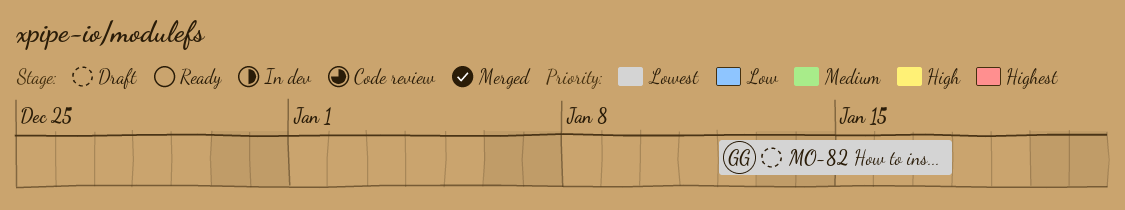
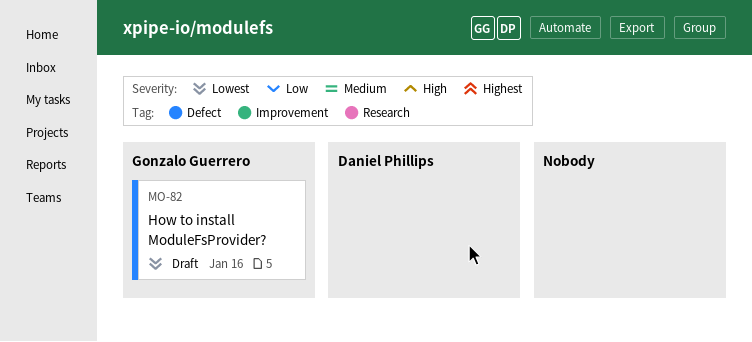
MO-82, due: Jan 17 -> Jan 16

